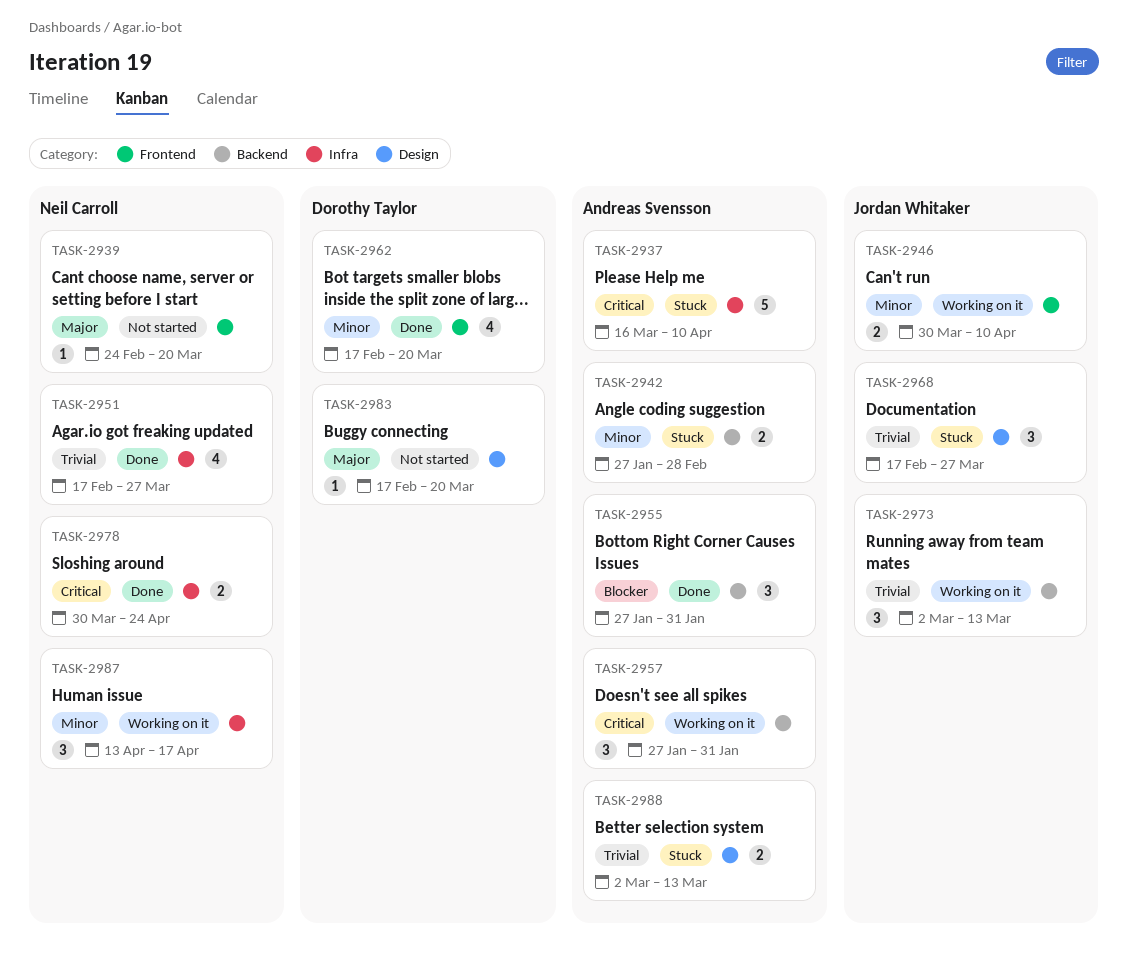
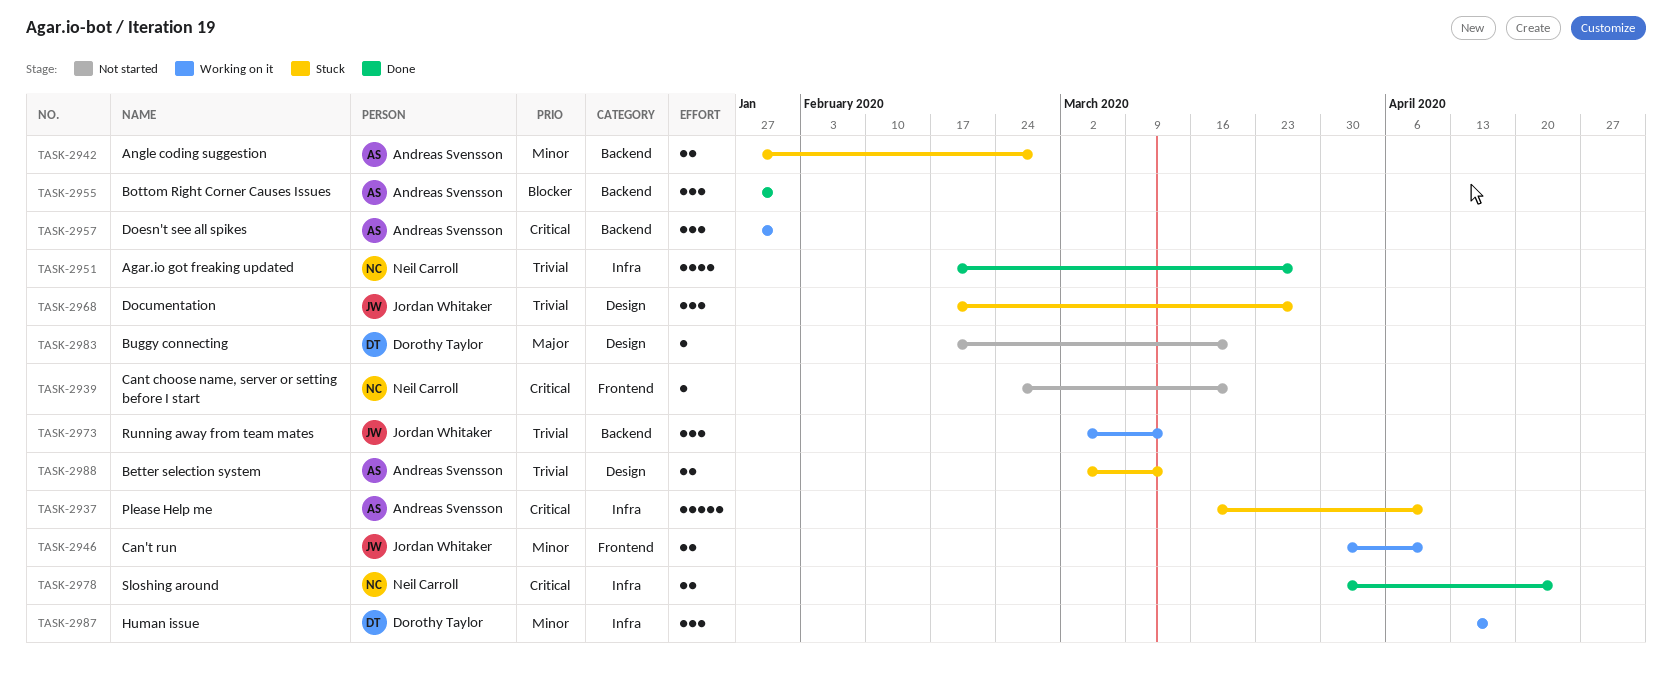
TASK-2939, priority: Major -> Critical
TASK-2962: present -> none
TASK-2987, owner: Neil Carroll -> Dorothy Taylor

